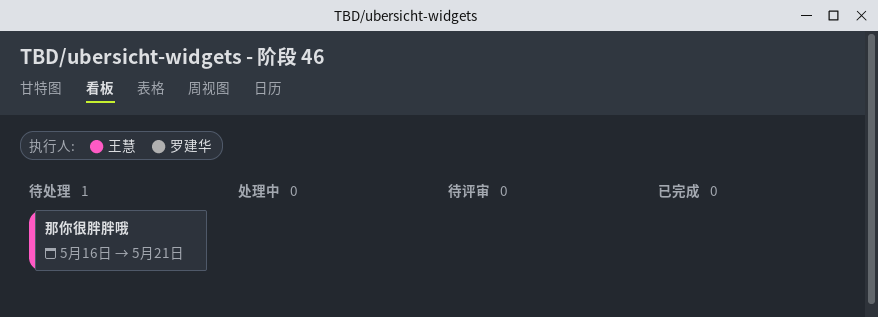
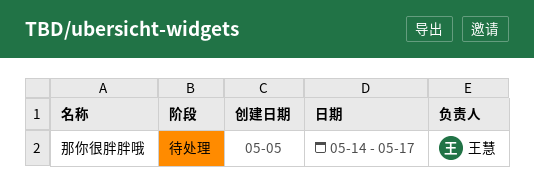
那你很胖胖哦, start: May 16 -> May 14
那你很胖胖哦, due: May 21 -> May 17

